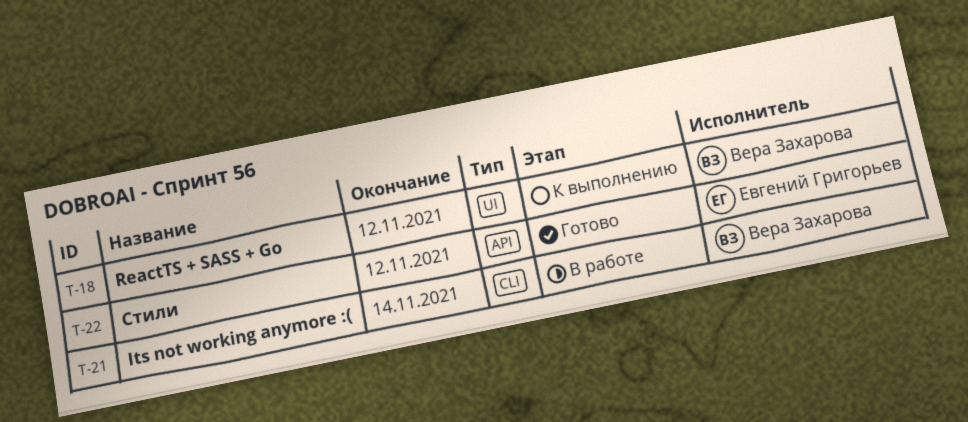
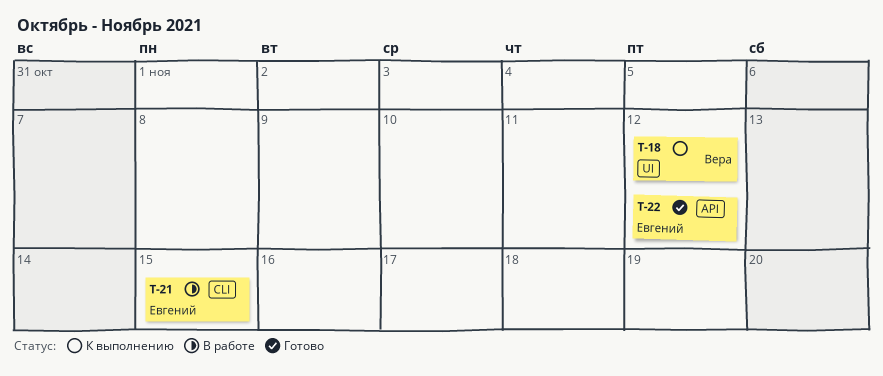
T-21, owner: Вера Захарова -> Евгений Григорьев
T-21, due: Nov 14 -> Nov 15

